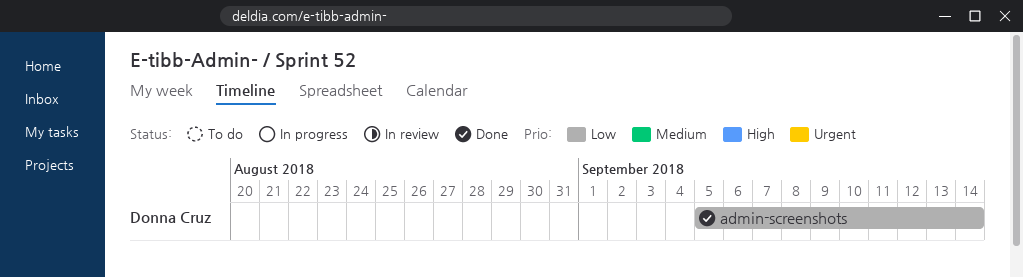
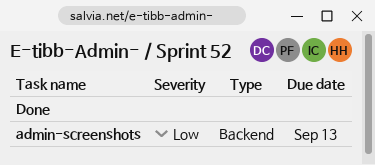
admin-screenshots, due: Sep 14 -> Sep 13

